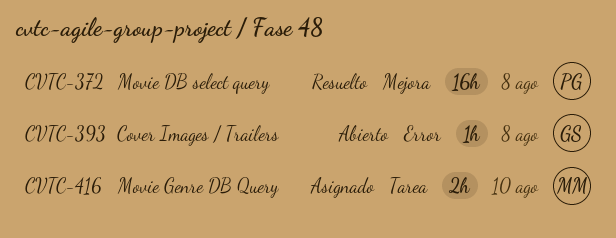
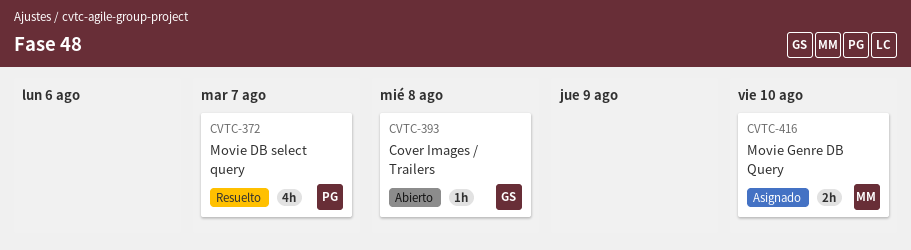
CVTC-372, estimate: 16h -> 4h
CVTC-372, due: Aug 8 -> Aug 7

